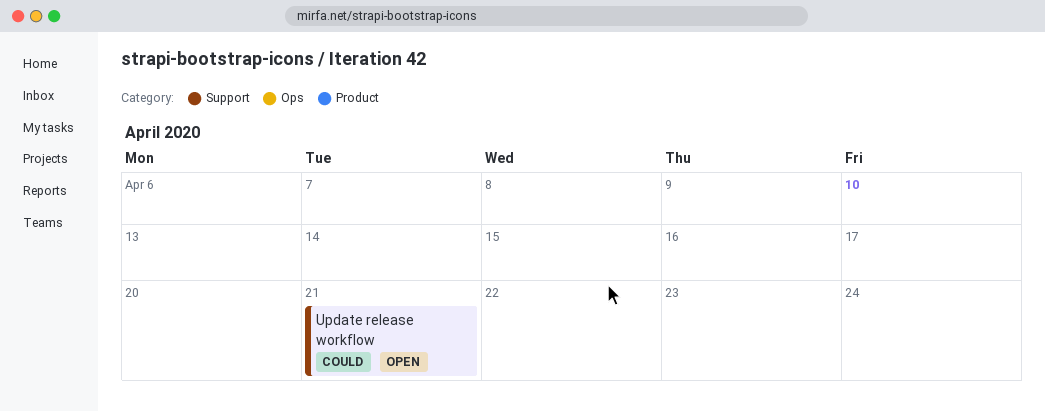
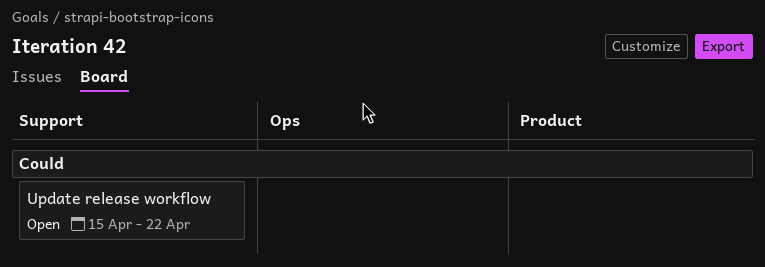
Update release workflow, due: Apr 21 -> Apr 22

